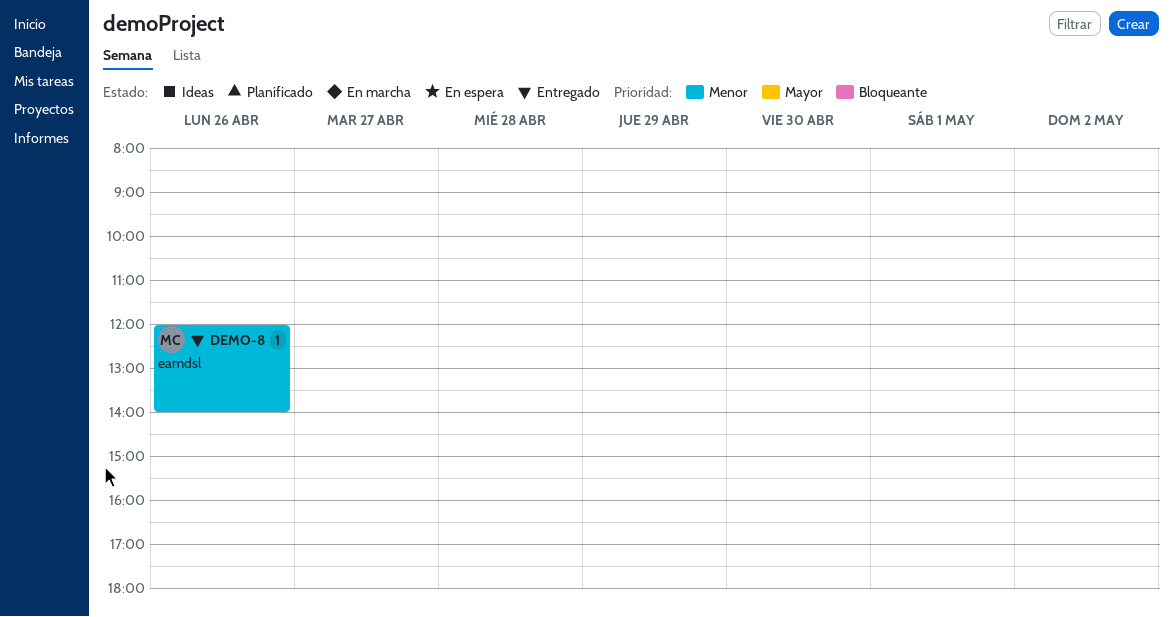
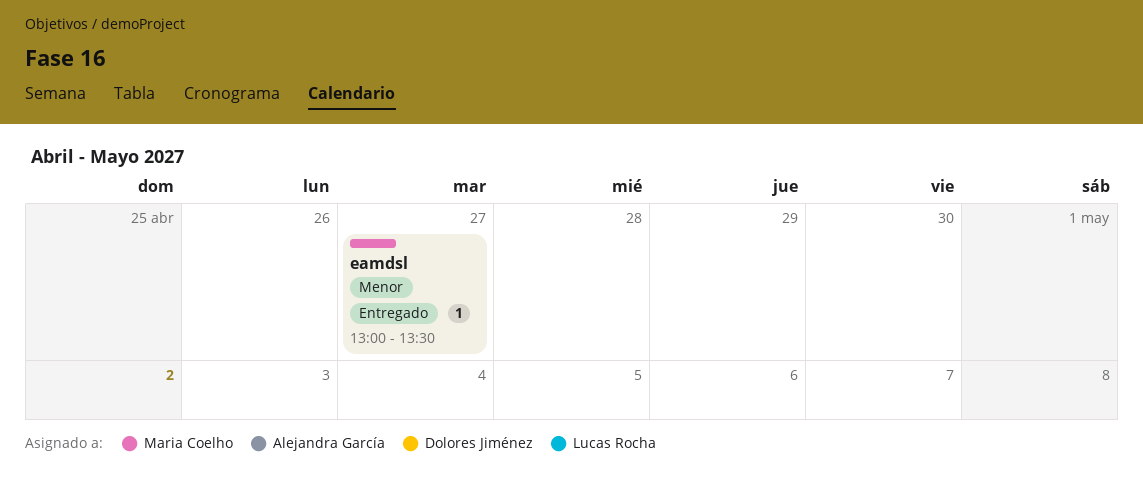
eamdsl, day: Apr 26 -> Apr 27
eamdsl, begins: 12:00 -> 13:00
eamdsl, ends: 14:00 -> 13:30

